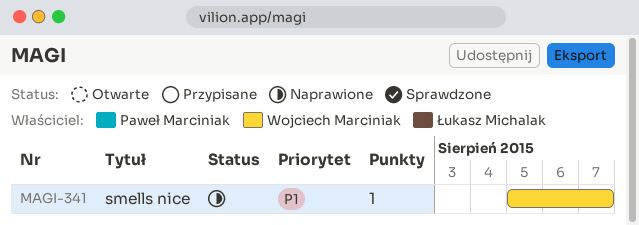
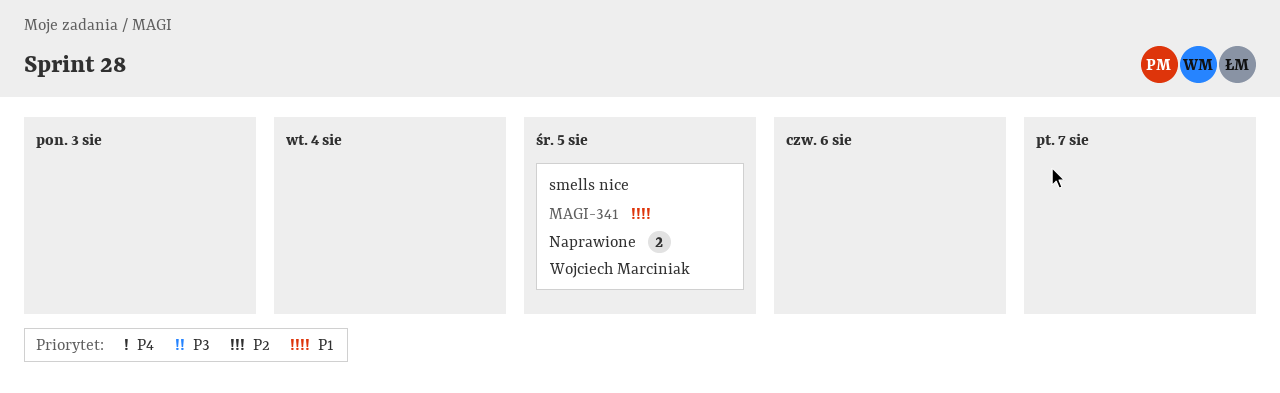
MAGI-341, estimate: 1 -> 2
MAGI-341, due: Aug 7 -> Aug 5

